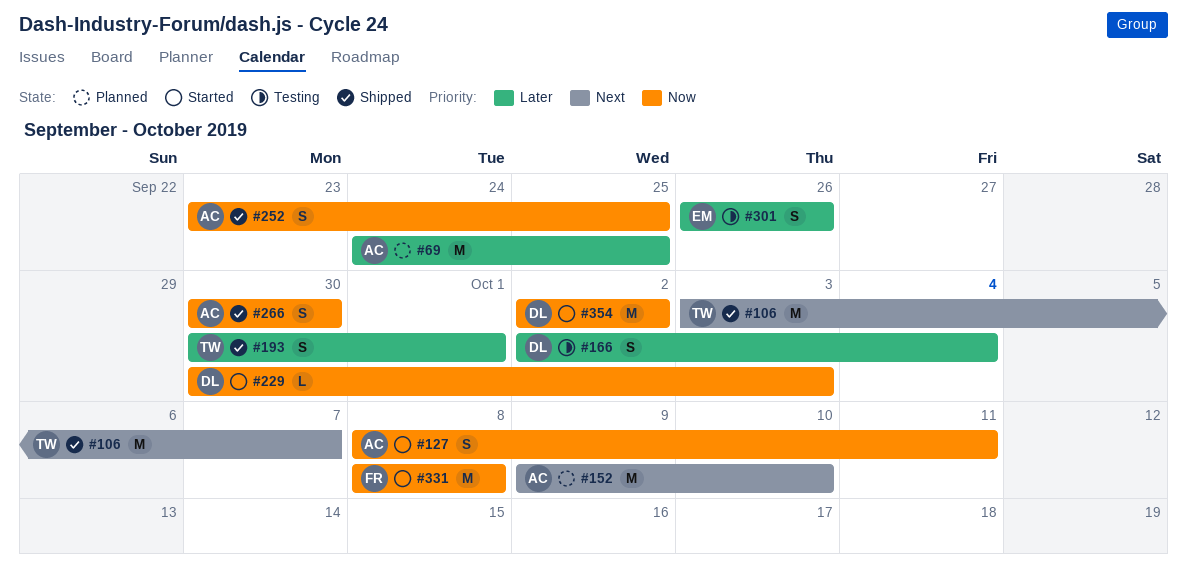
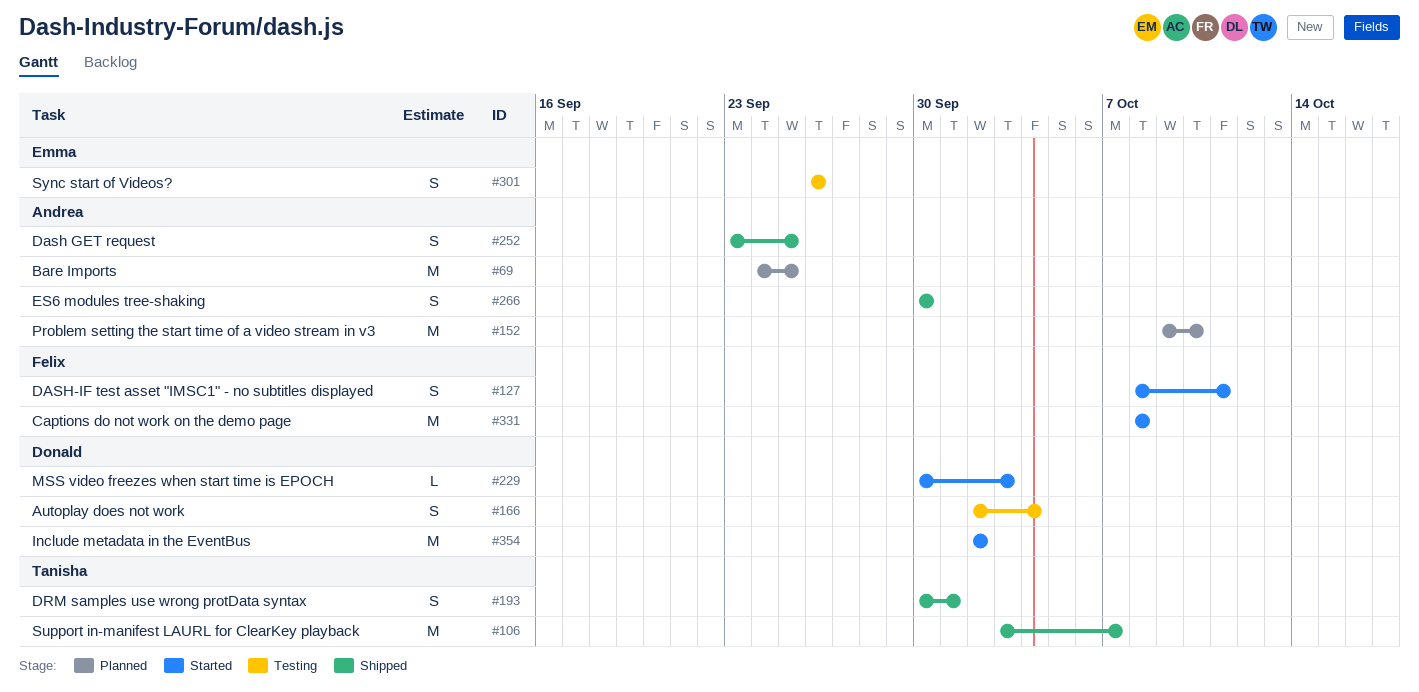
#127, owner: Andrea -> Felix

